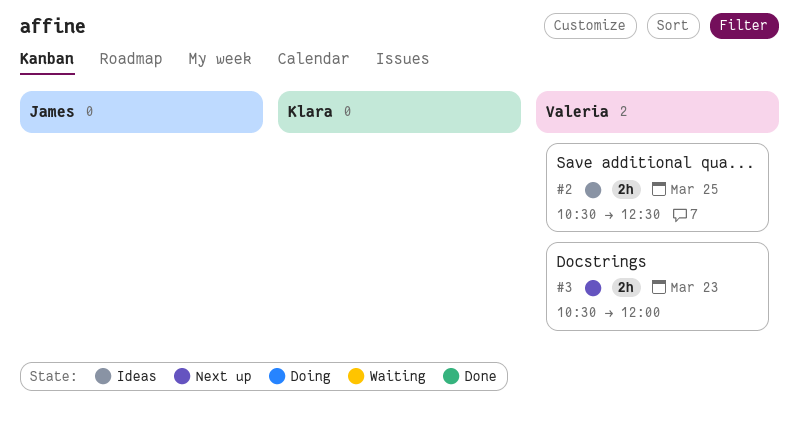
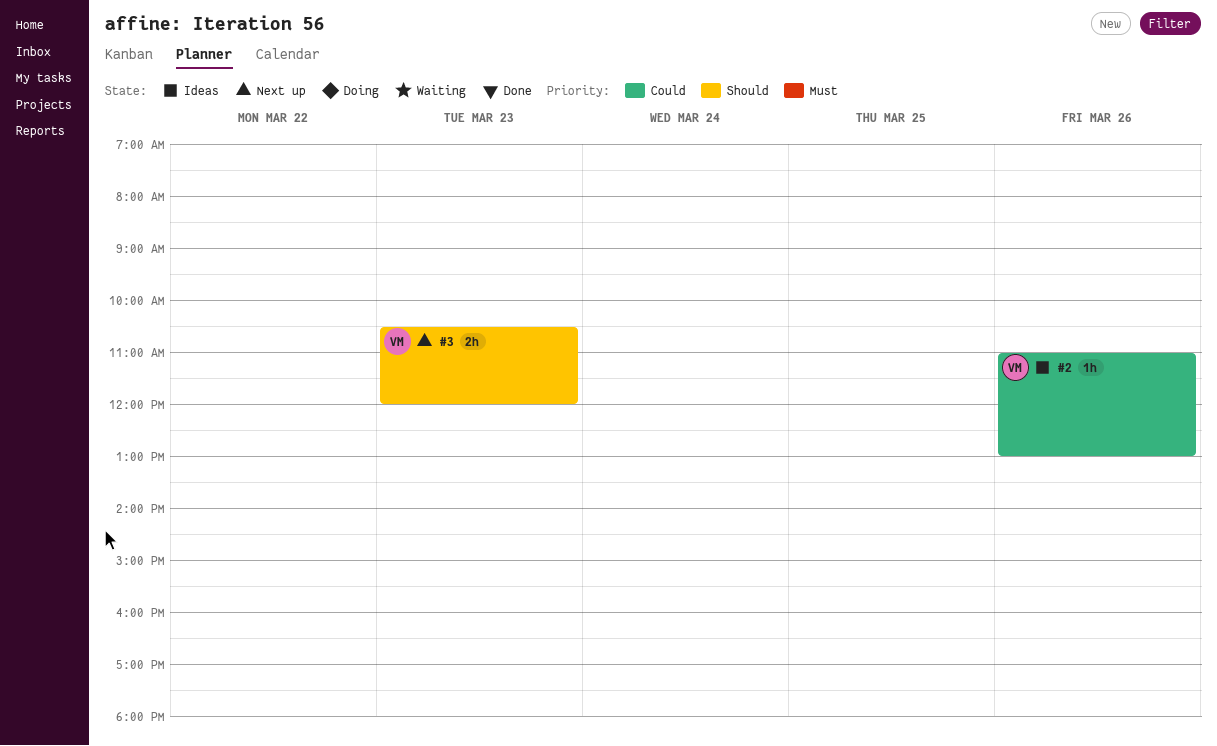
#2, estimate: 2h -> 1h
#2, day: Mar 25 -> Mar 26
#2, begins: 10:30 -> 11:00
#2, ends: 12:30 -> 13:00

